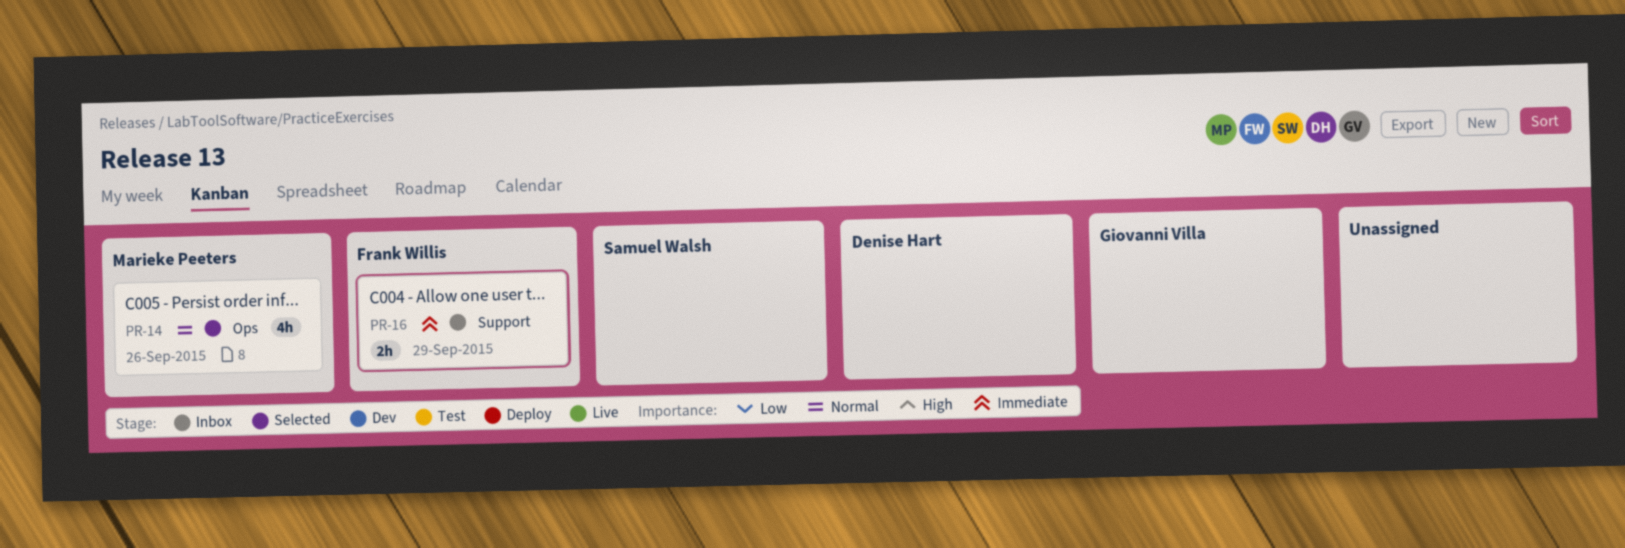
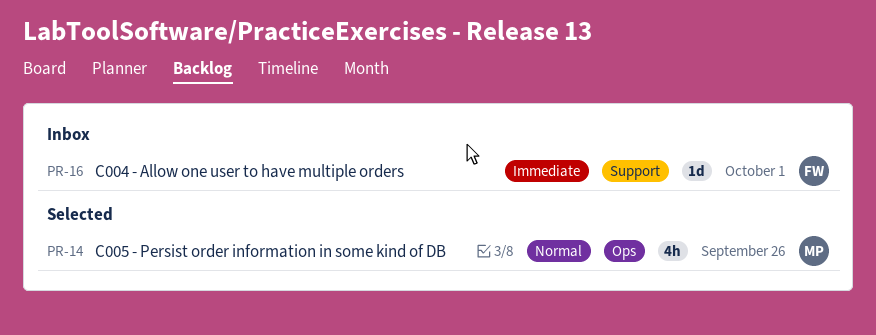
PR-16, estimate: 2h -> 1d
PR-16, due: Sep 29 -> Oct 1

